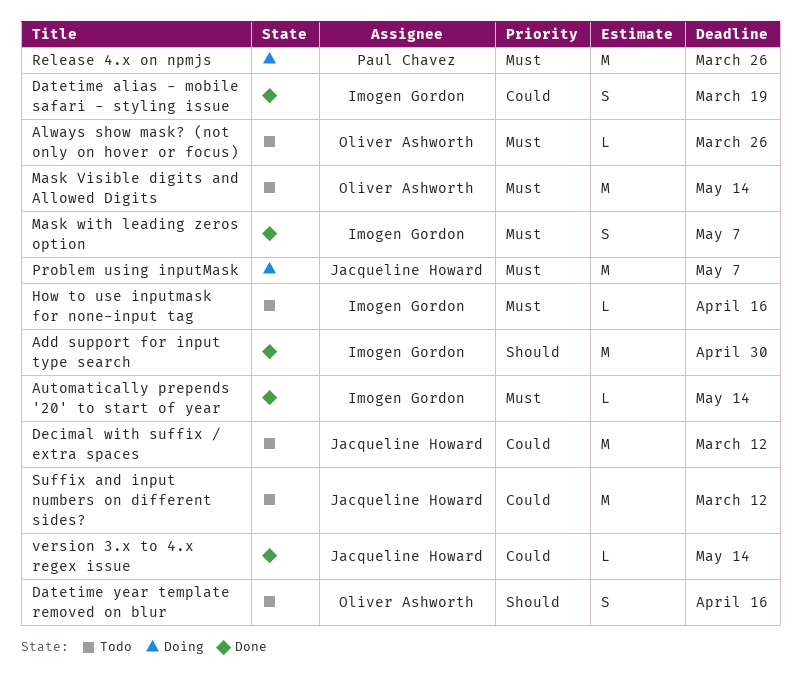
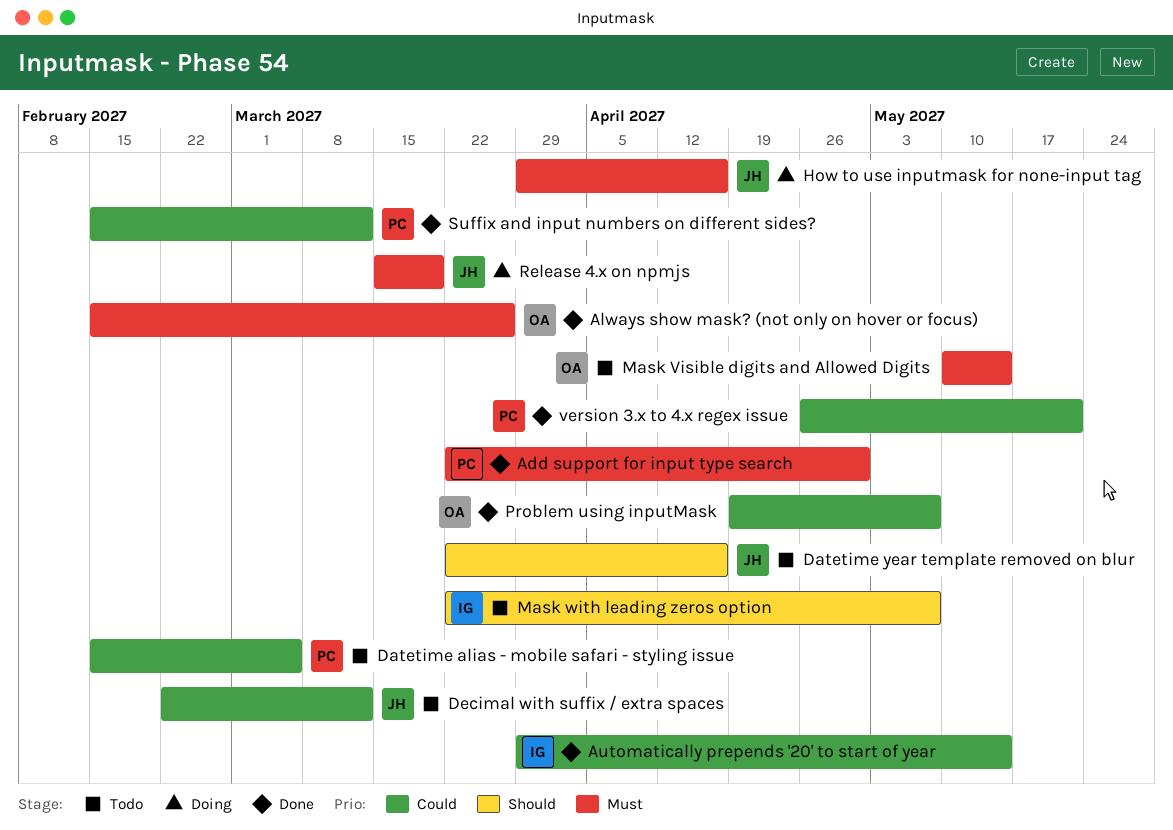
Add support for input type search, owner: Imogen Gordon -> Paul Chavez
Add support for input type search, priority: Should -> Must
Always show mask? (not only on hover or focus), status: Todo -> Done
Automatically prepends '20' to start of year, priority: Must -> Could
Datetime alias - mobile safari - styling issue, status: Done -> Todo
Datetime alias - mobile safari - styling issue, owner: Imogen Gordon -> Paul Chavez
Datetime alias - mobile safari - styling issue, due: Mar 19 -> Mar 5
Datetime year template removed on blur, owner: Oliver Ashworth -> Jacqueline Howard
How to use inputmask for none-input tag, status: Todo -> Doing
How to use inputmask for none-input tag, owner: Imogen Gordon -> Jacqueline Howard
Mask with leading zeros option, status: Done -> Todo
Mask with leading zeros option, priority: Must -> Should
Problem using inputMask, status: Doing -> Done
Problem using inputMask, owner: Jacqueline Howard -> Oliver Ashworth
Problem using inputMask, priority: Must -> Could
Release 4.x on npmjs, owner: Paul Chavez -> Jacqueline Howard
Release 4.x on npmjs, due: Mar 26 -> Mar 19
Suffix and input numbers on different sides?, status: Todo -> Done
Suffix and input numbers on different sides?, owner: Jacqueline Howard -> Paul Chavez
version 3.x to 4.x regex issue, owner: Jacqueline Howard -> Paul Chavez
version 3.x to 4.x regex issue, due: May 14 -> May 21

